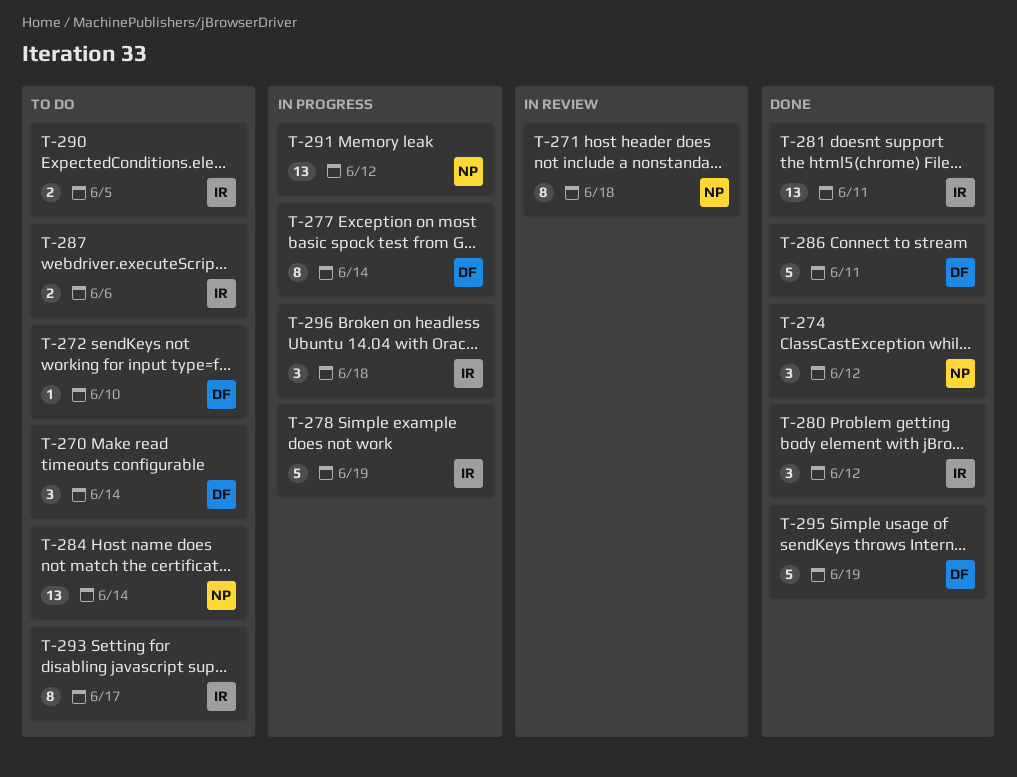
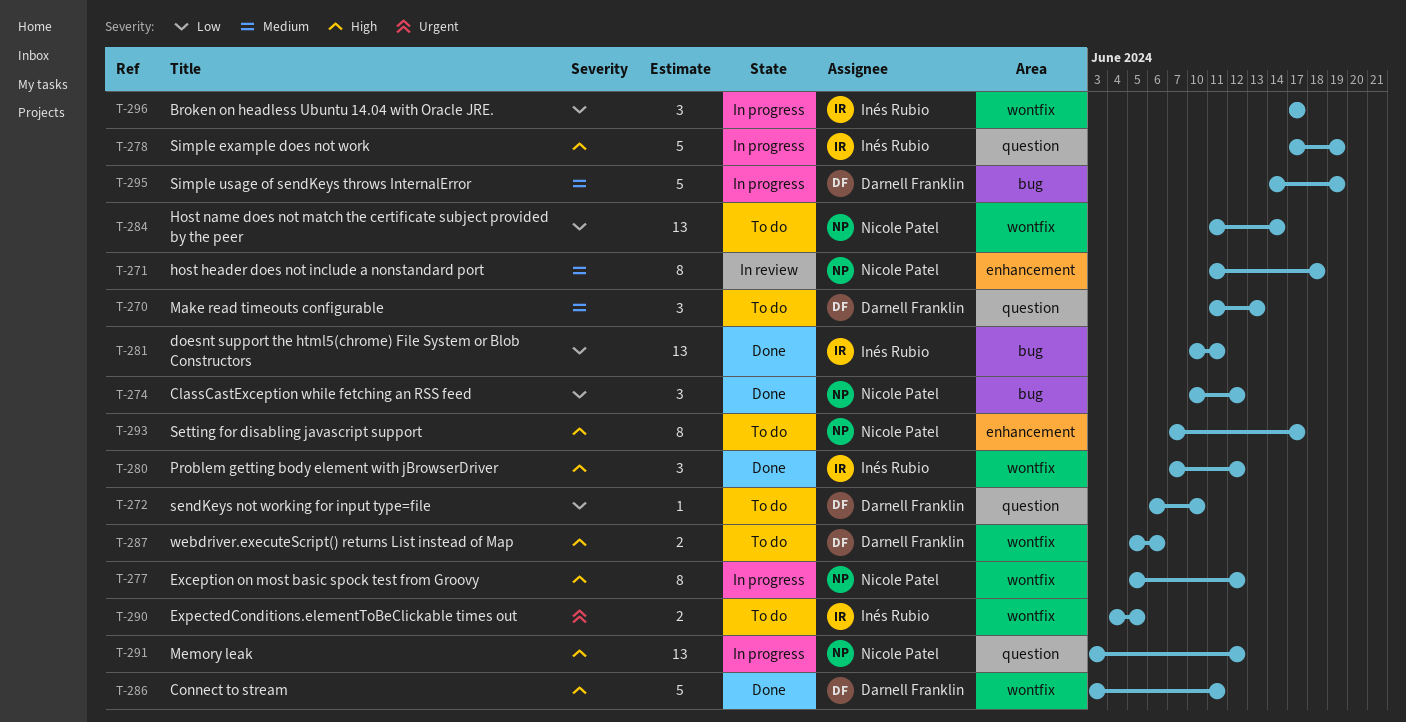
T-270, due: Jun 14 -> Jun 13
T-277, owner: Darnell Franklin -> Nicole Patel
T-277, due: Jun 14 -> Jun 12
T-287, owner: Inés Rubio -> Darnell Franklin
T-293, owner: Inés Rubio -> Nicole Patel
T-295, status: Done -> In progress
T-296, due: Jun 18 -> Jun 17

